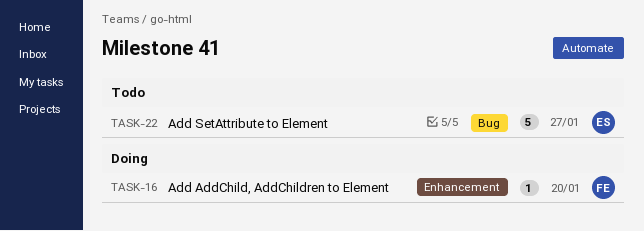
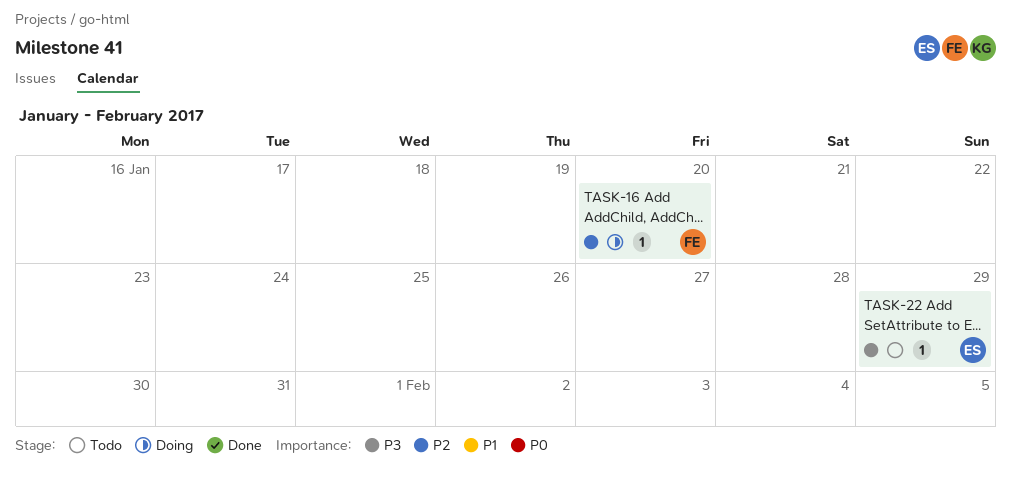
TASK-22, estimate: 5 -> 1
TASK-22, due: Jan 27 -> Jan 29

